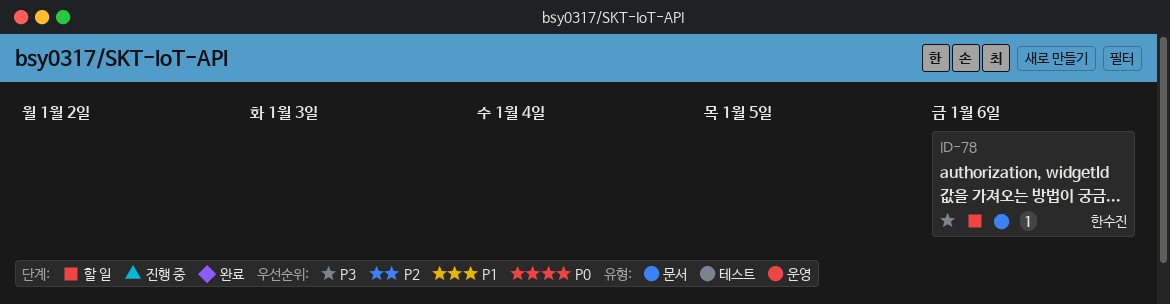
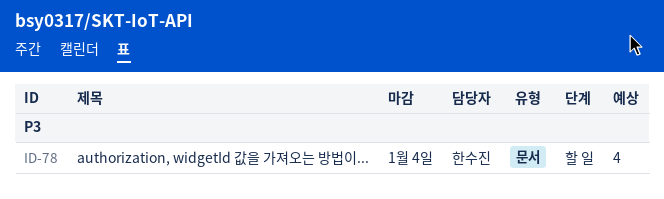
ID-78, estimate: 1 -> 4
ID-78, due: Jan 6 -> Jan 4

